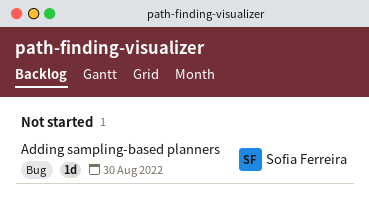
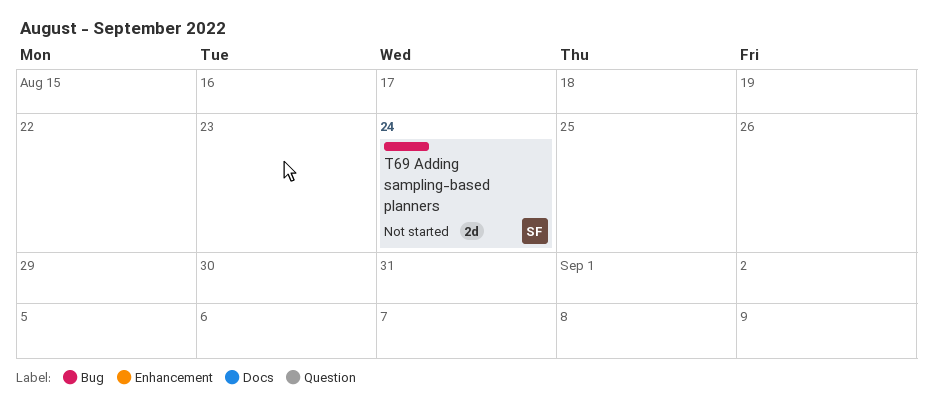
Adding sampling-based planners, estimate: 1d -> 2d
Adding sampling-based planners, due: Aug 30 -> Aug 24

